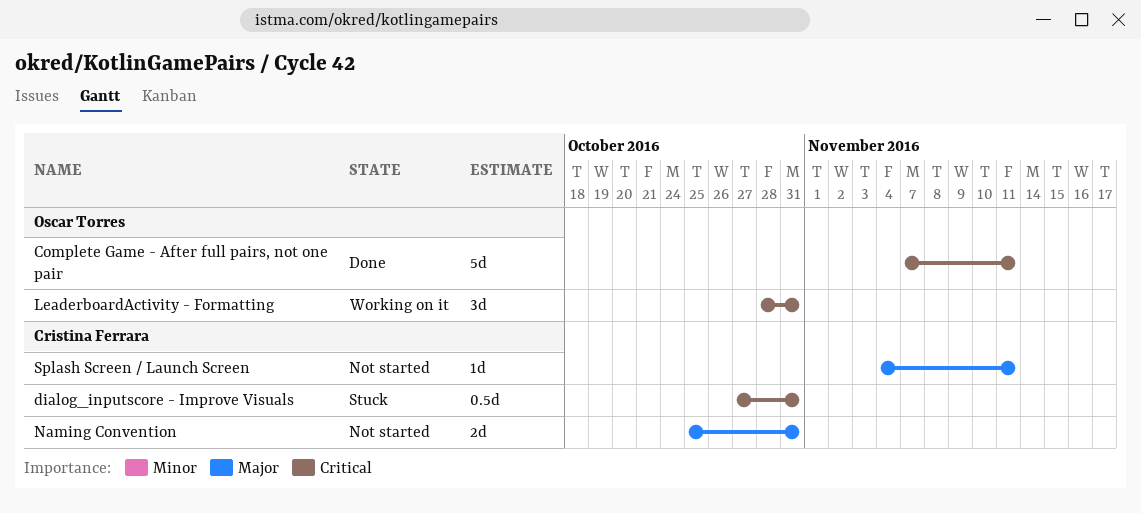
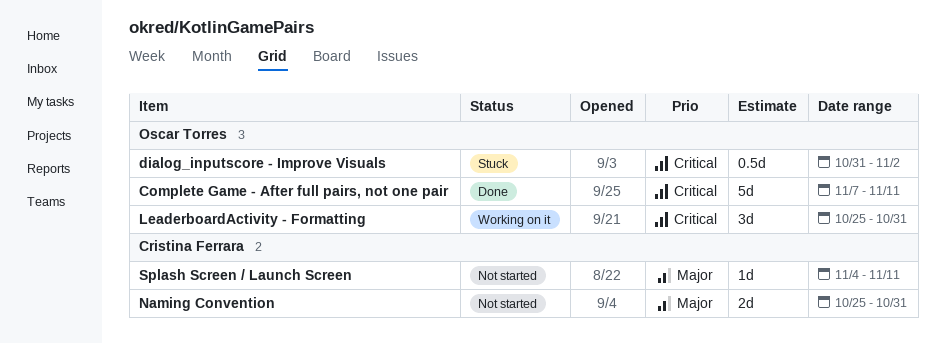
dialog_inputscore - Improve Visuals, owner: Cristina Ferrara -> Oscar Torres
dialog_inputscore - Improve Visuals, start: Oct 27 -> Oct 31
dialog_inputscore - Improve Visuals, due: Oct 31 -> Nov 2
LeaderboardActivity - Formatting, start: Oct 28 -> Oct 25

